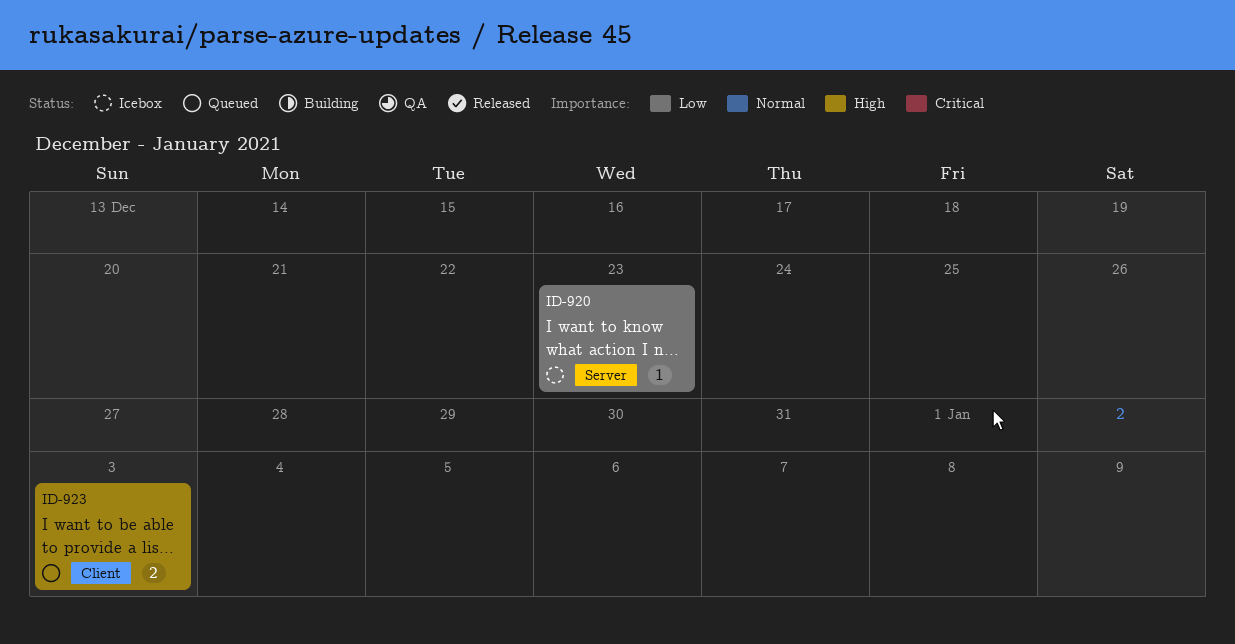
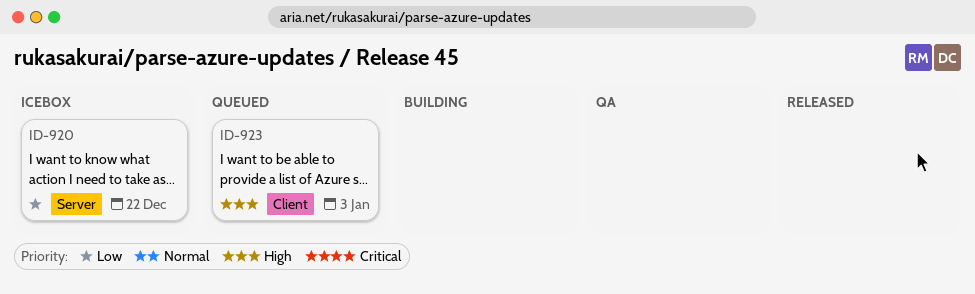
ID-920, due: Dec 23 -> Dec 22

